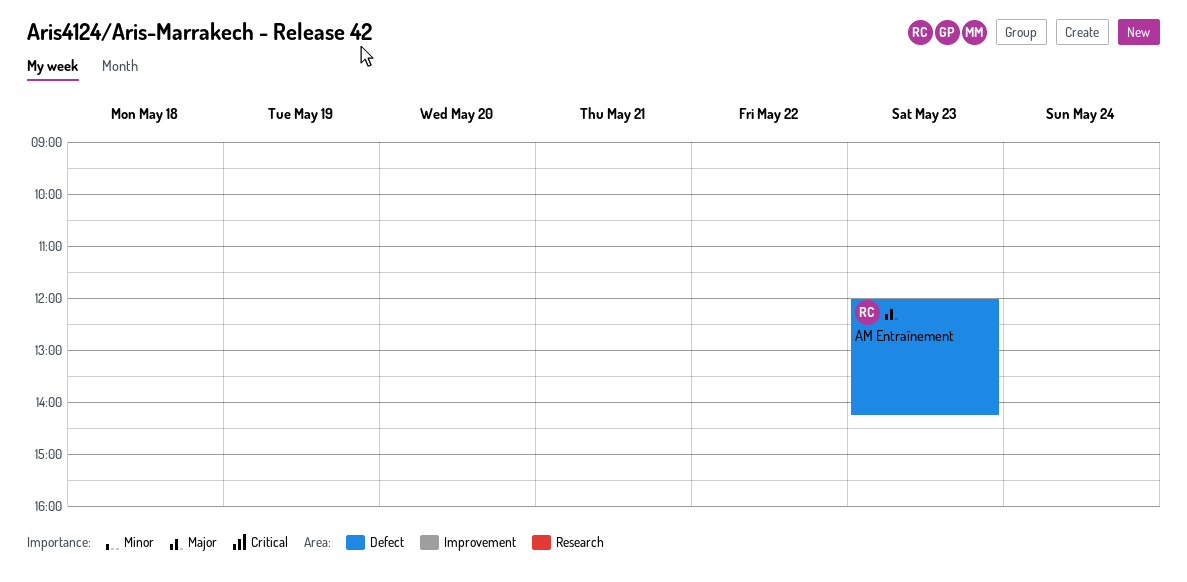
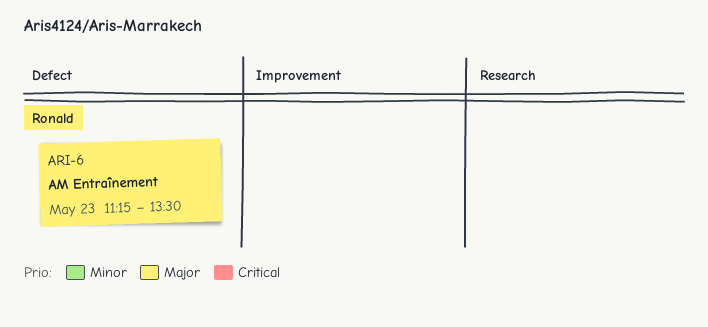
AM Entraînement, begins: 12:00 -> 11:15
AM Entraînement, ends: 14:15 -> 13:30

